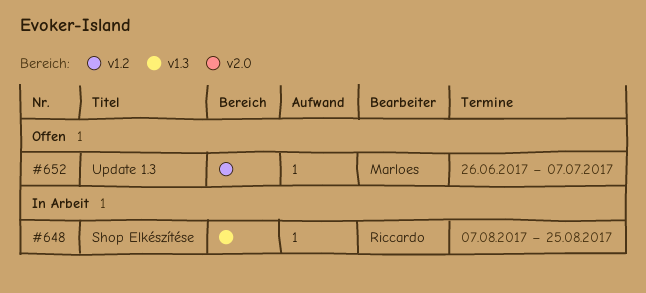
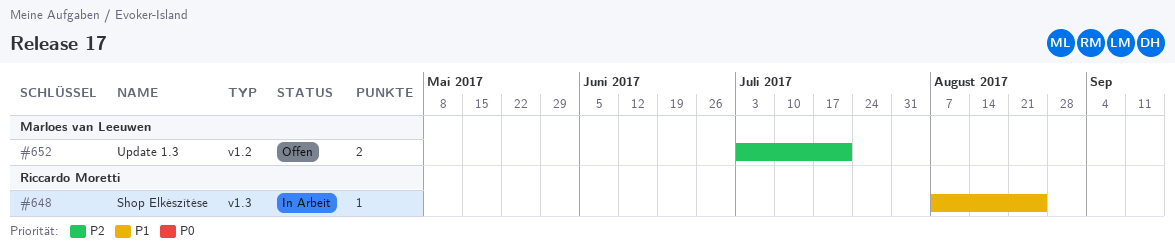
#652, estimate: 1 -> 2
#652, start: Jun 26 -> Jul 3
#652, due: Jul 7 -> Jul 21

